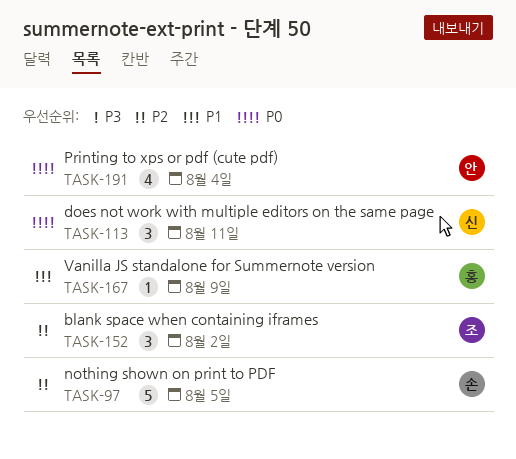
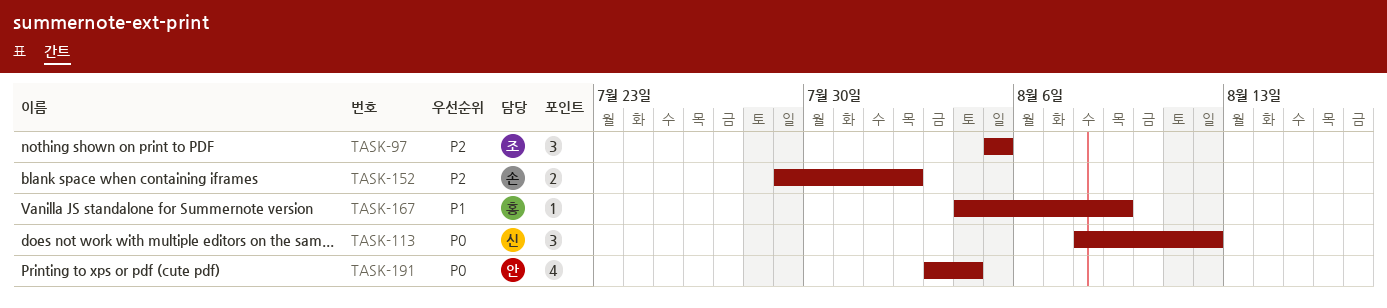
TASK-97, owner: 손 -> 조
TASK-97, estimate: 5 -> 3
TASK-113, due: Aug 11 -> Aug 12
TASK-152, owner: 조 -> 손
TASK-152, estimate: 3 -> 2

